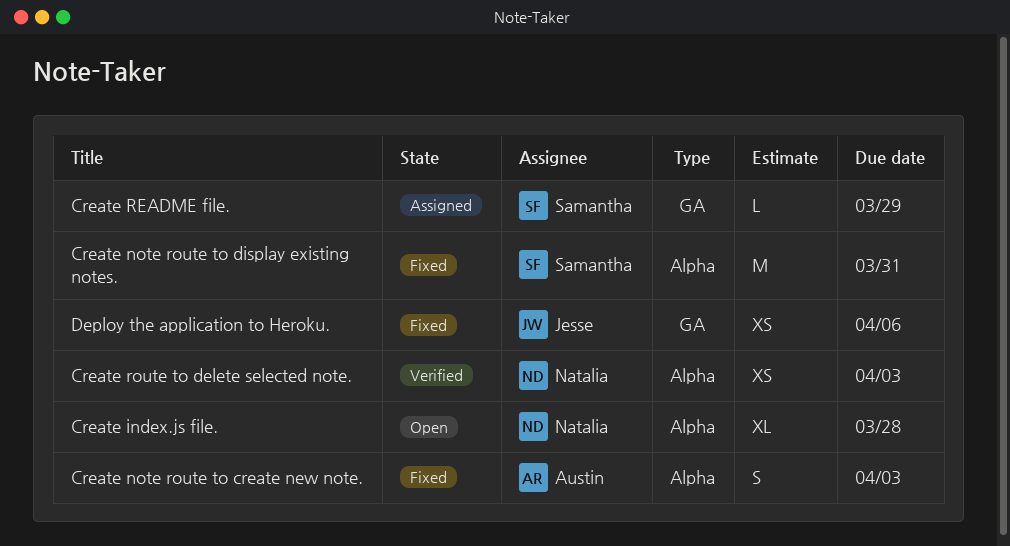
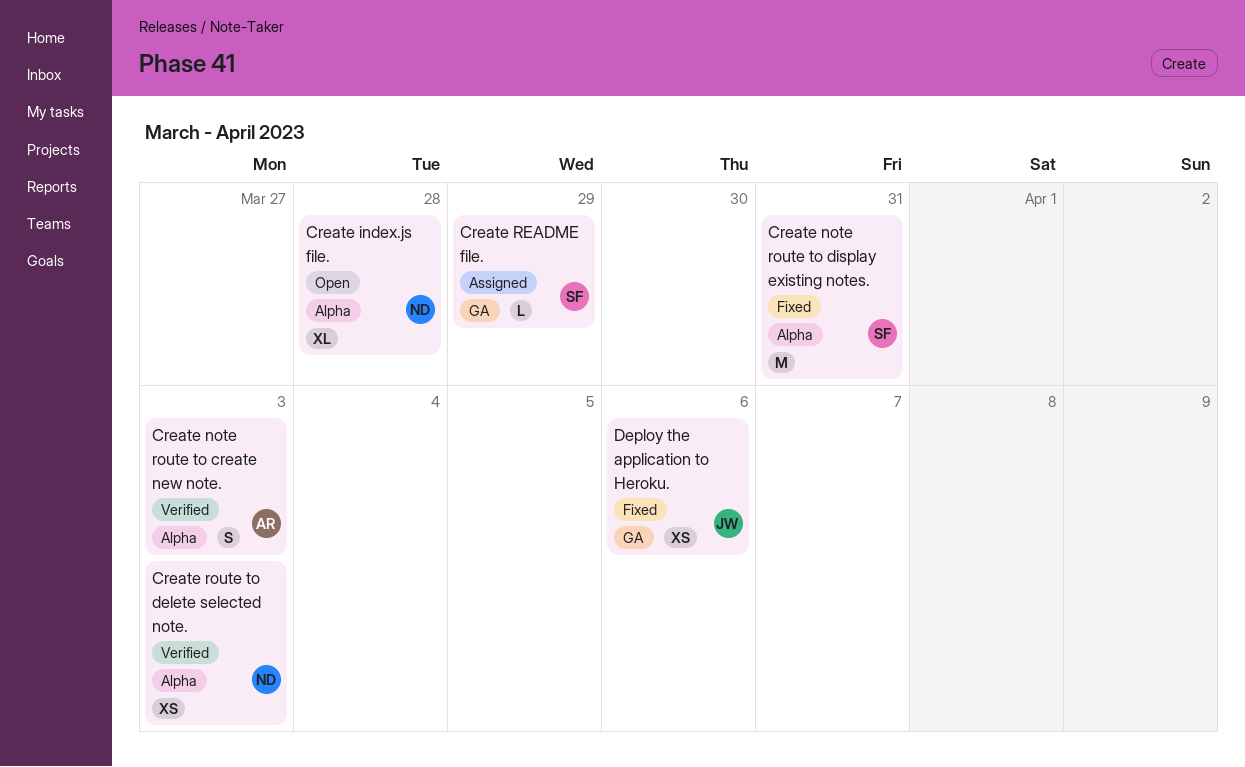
Create note route to create new note., status: Fixed -> Verified

